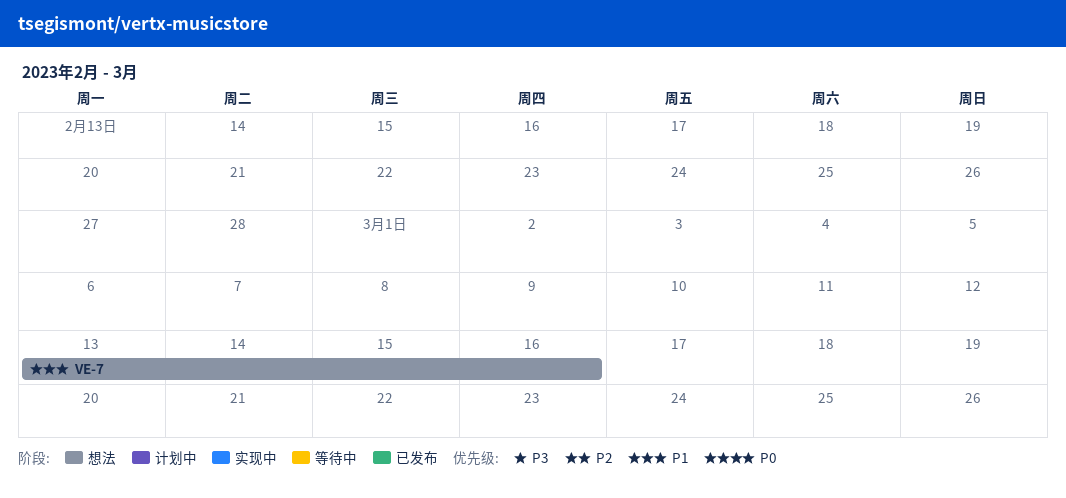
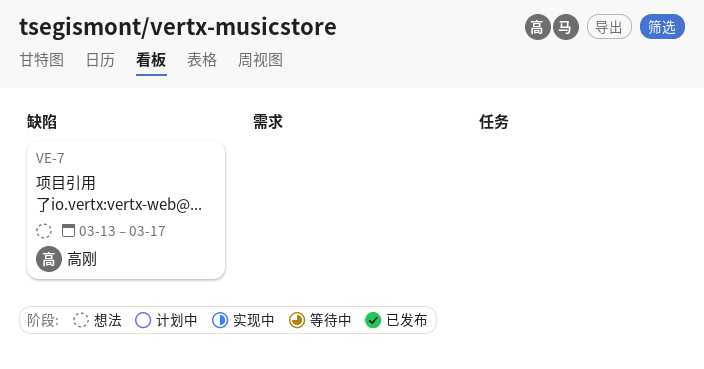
VE-7, due: Mar 16 -> Mar 17

